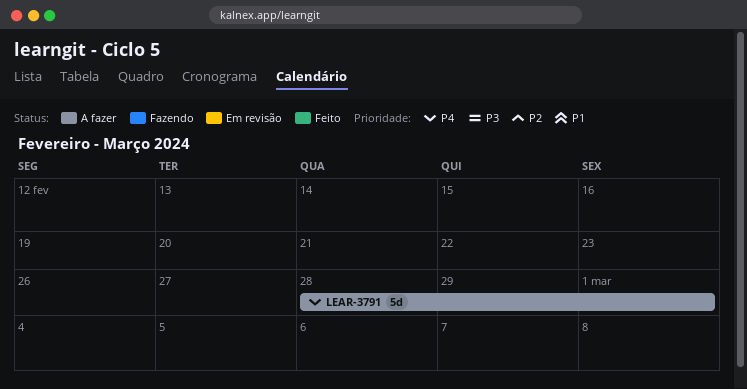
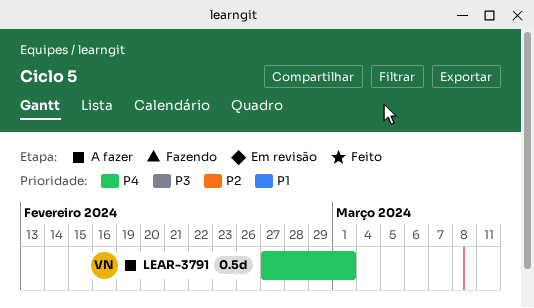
LEAR-3791, estimate: 5d -> 0.5d
LEAR-3791, start: Feb 28 -> Feb 27

